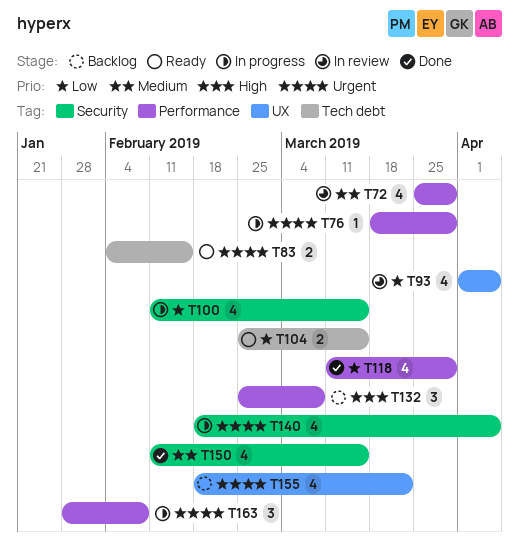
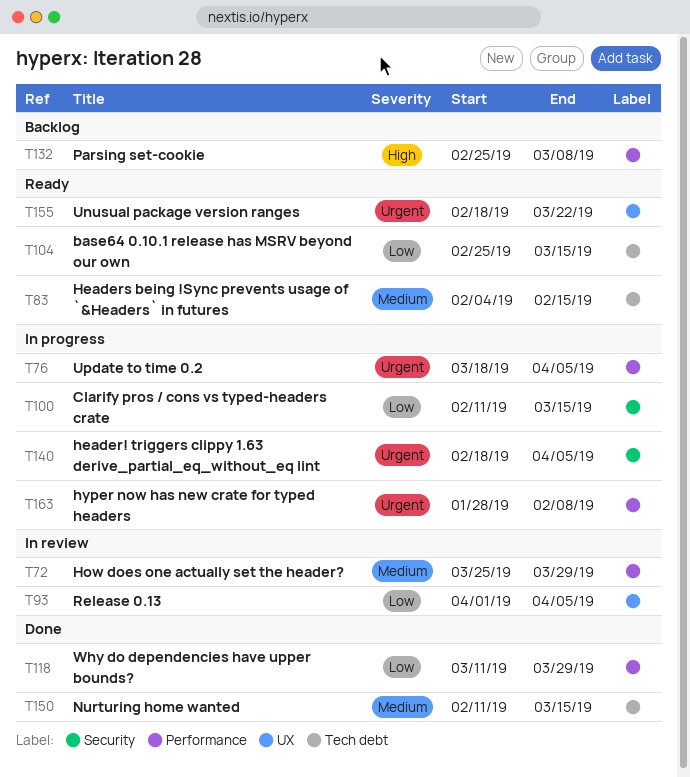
T76, due: Mar 29 -> Apr 5
T83, priority: Urgent -> Medium
T150, label: Security -> Tech debt
T155, status: Backlog -> Ready

